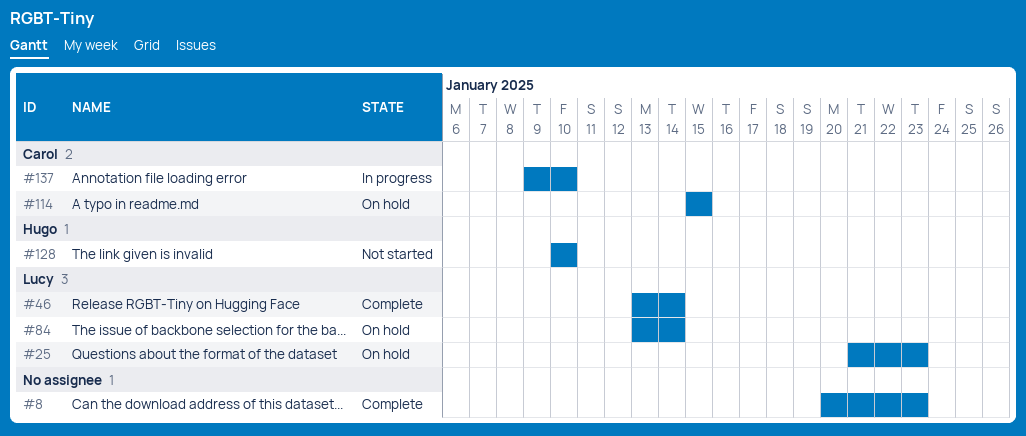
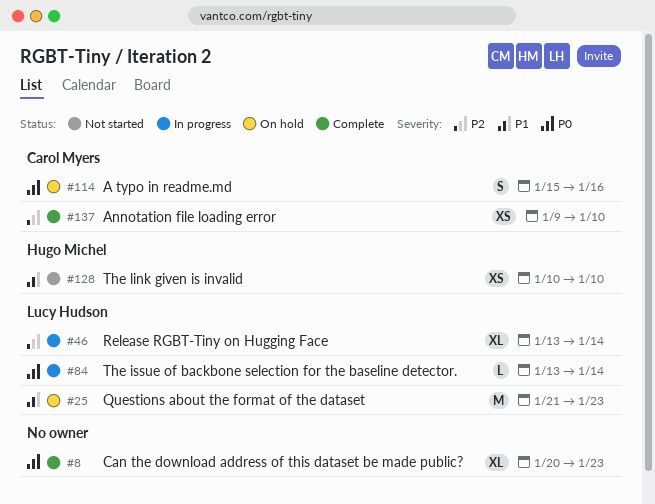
#46, status: Complete -> In progress
#84, status: On hold -> In progress
#114, due: Jan 15 -> Jan 16
#137, status: In progress -> Complete

